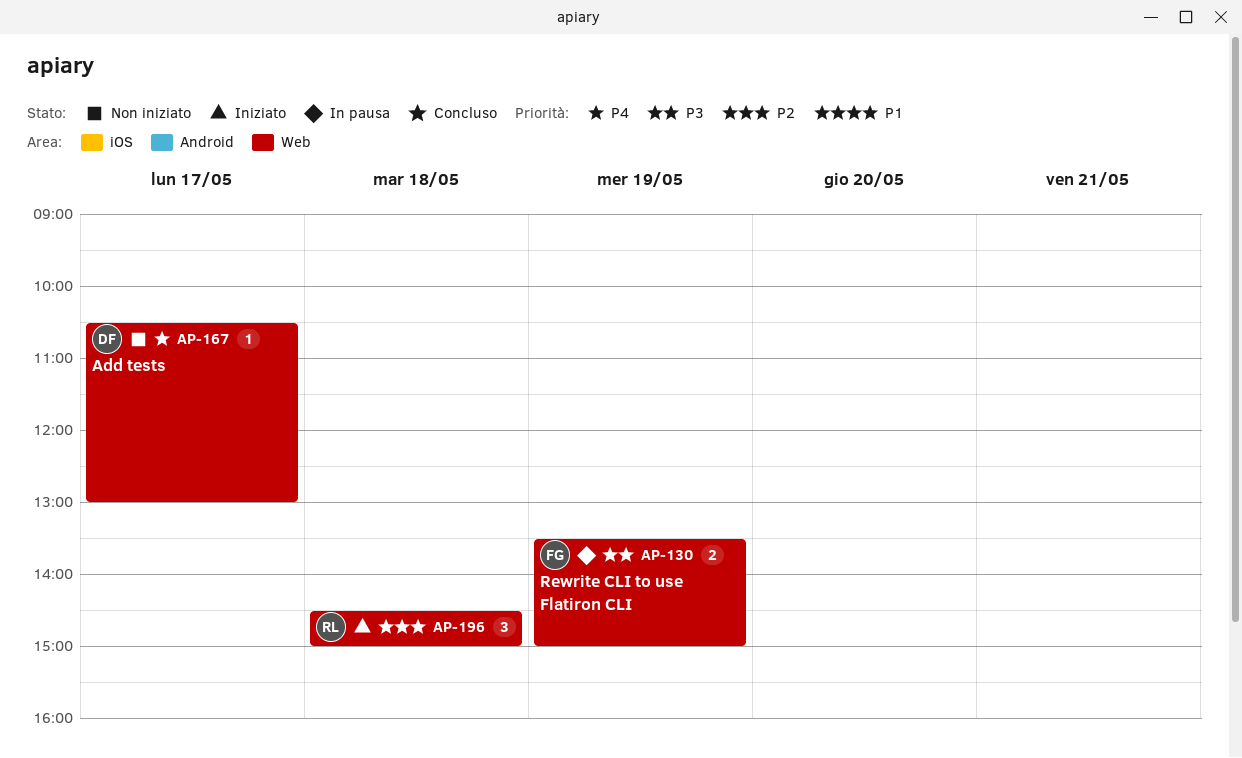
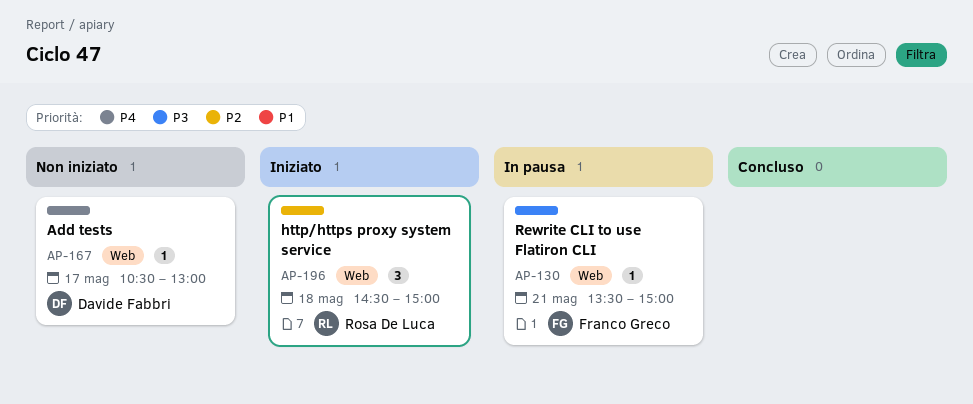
AP-130, estimate: 2 -> 1
AP-130, day: May 19 -> May 21

